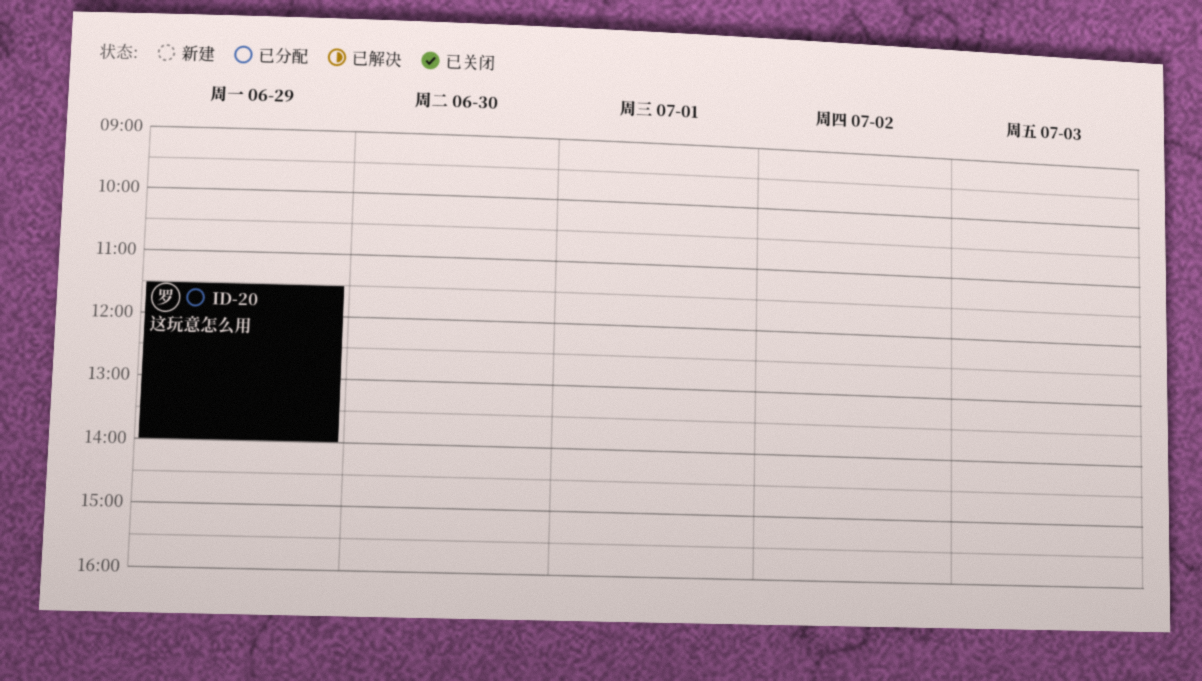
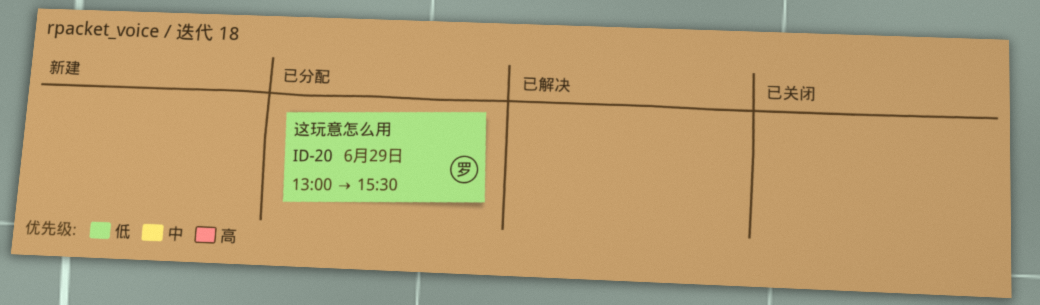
ID-20, begins: 11:30 -> 13:00
ID-20, ends: 14:00 -> 15:30

